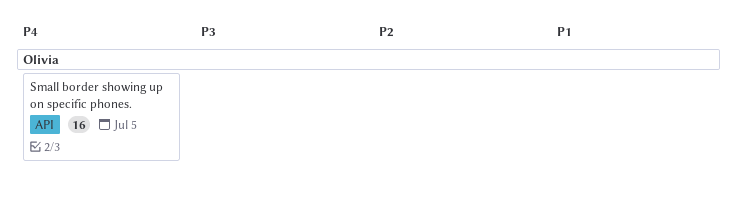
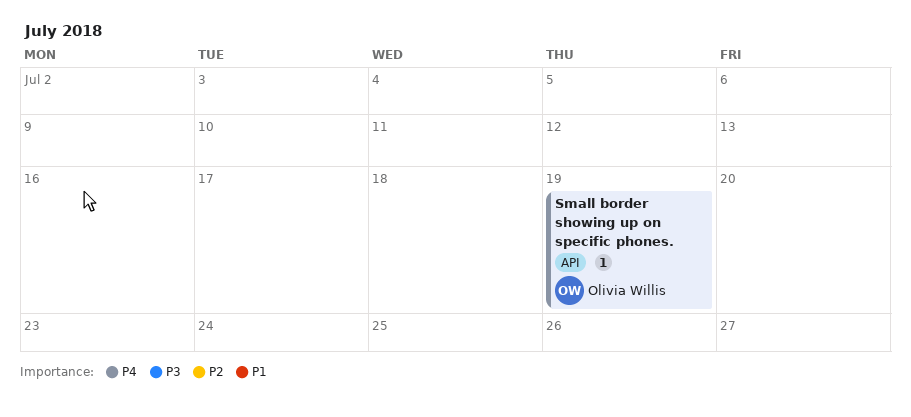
Small border showing up on specific phones., estimate: 16 -> 1
Small border showing up on specific phones., due: Jul 5 -> Jul 19

